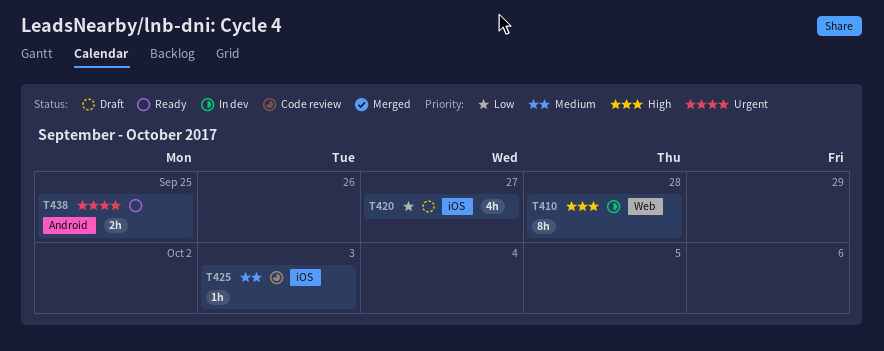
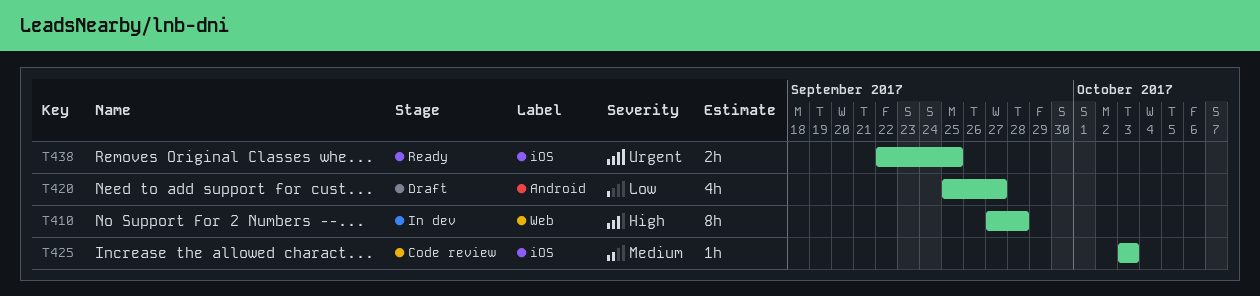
T420, label: iOS -> Android
T438, label: Android -> iOS

